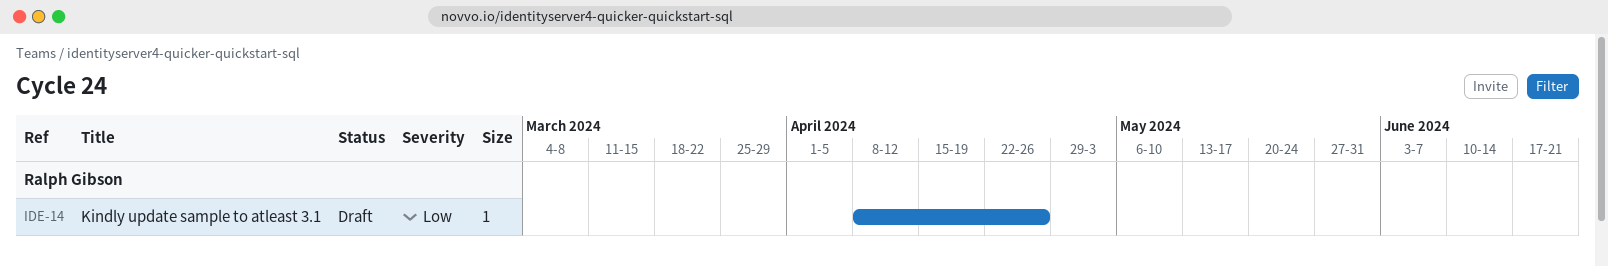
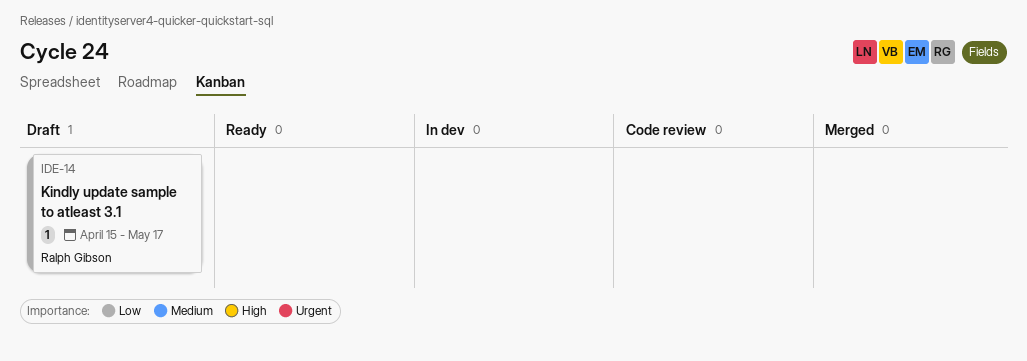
IDE-14, start: Apr 8 -> Apr 15
IDE-14, due: Apr 26 -> May 17

